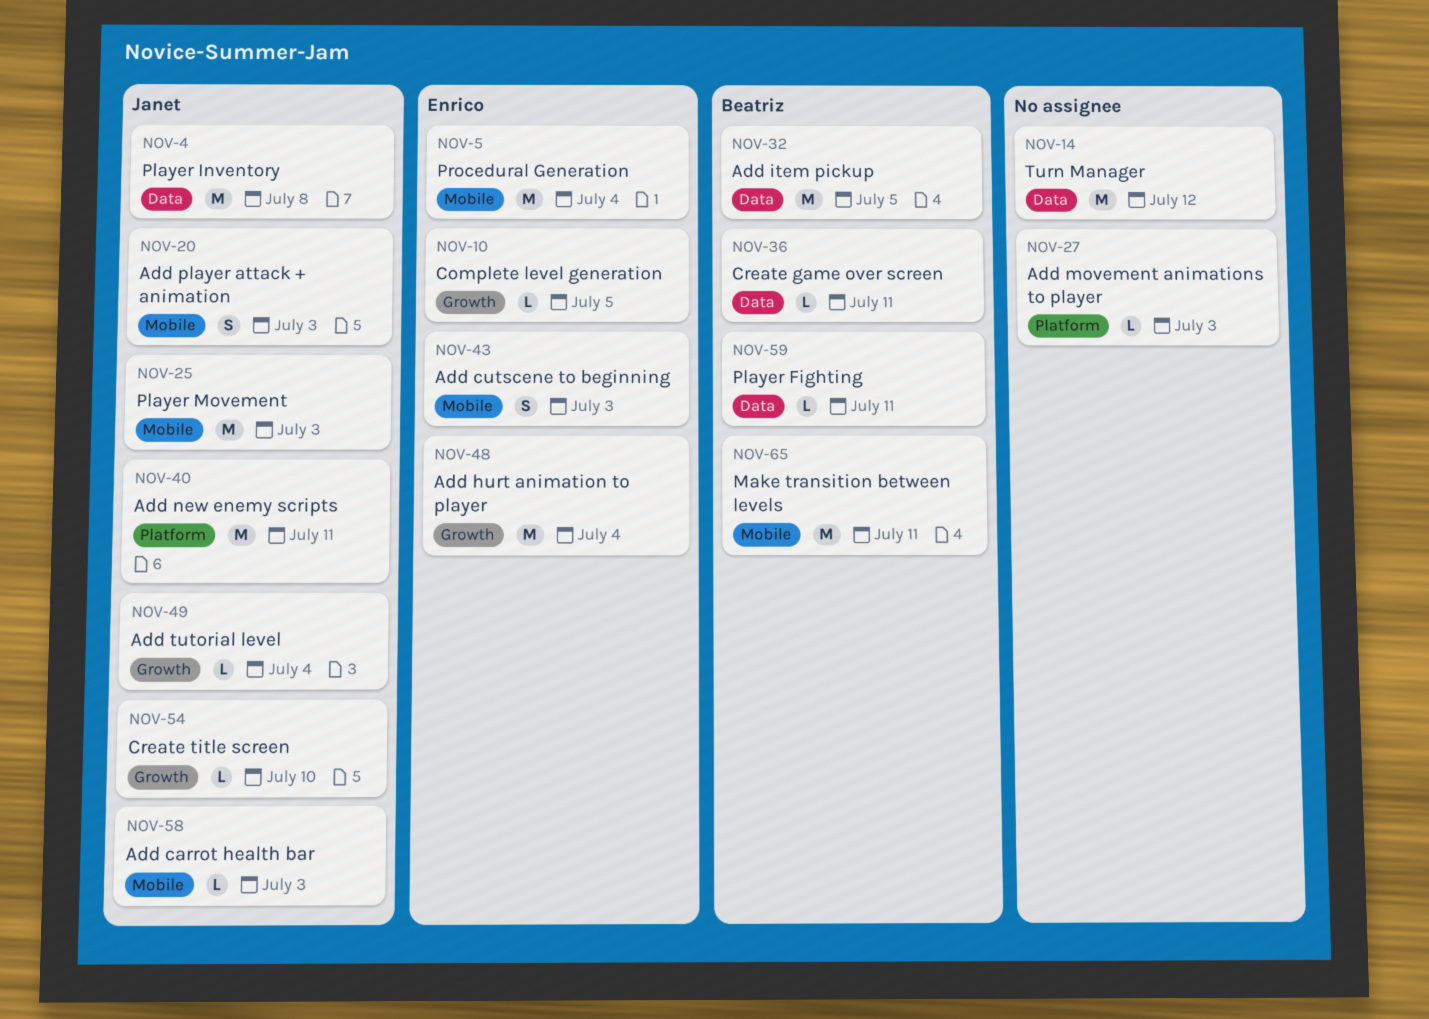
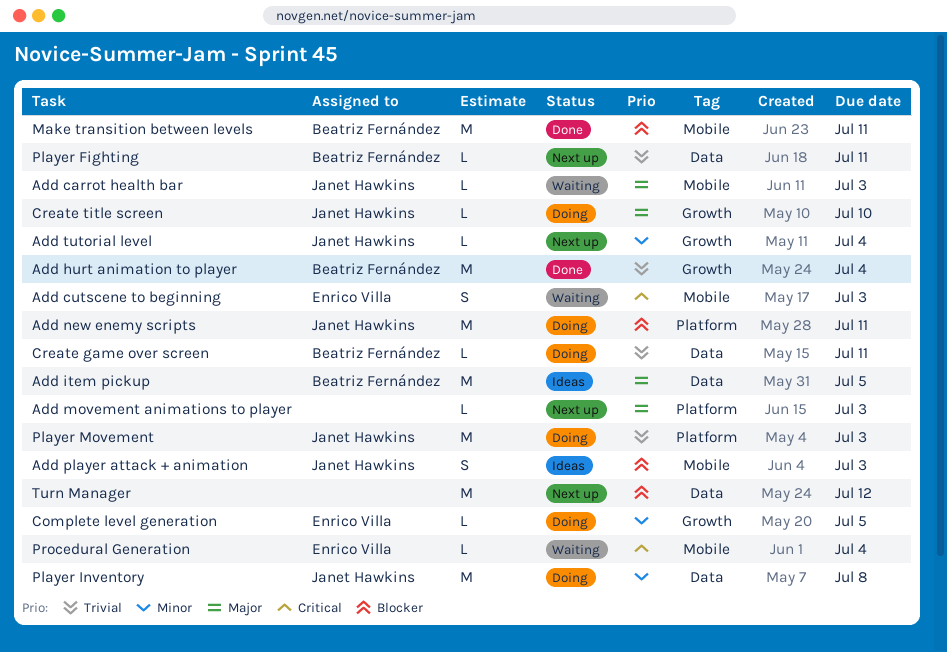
Add hurt animation to player, owner: Enrico Villa -> Beatriz Fernández
Player Movement, label: Mobile -> Platform
Procedural Generation, estimate: M -> L

